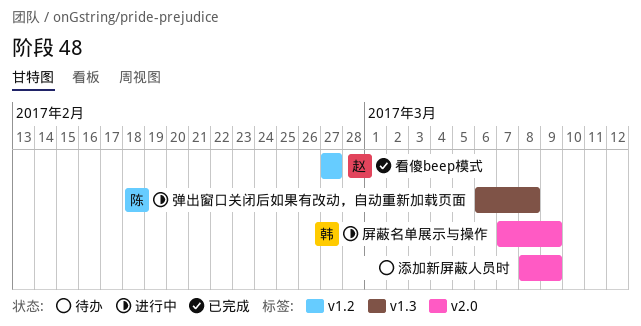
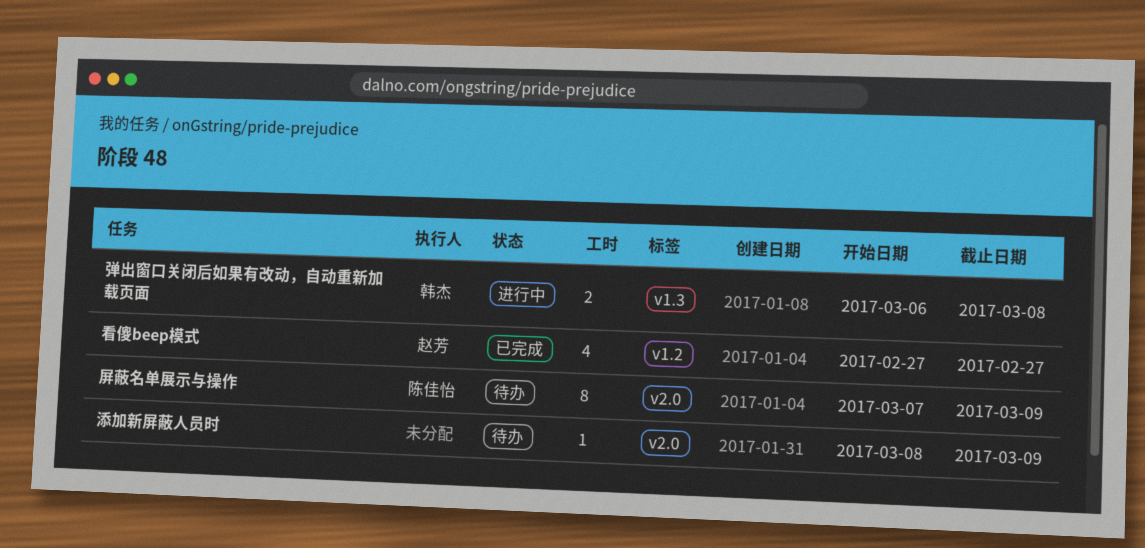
屏蔽名单展示与操作, status: 进行中 -> 待办
屏蔽名单展示与操作, owner: 韩杰 -> 陈佳怡
弹出窗口关闭后如果有改动，自动重新加载页面, owner: 陈佳怡 -> 韩杰

